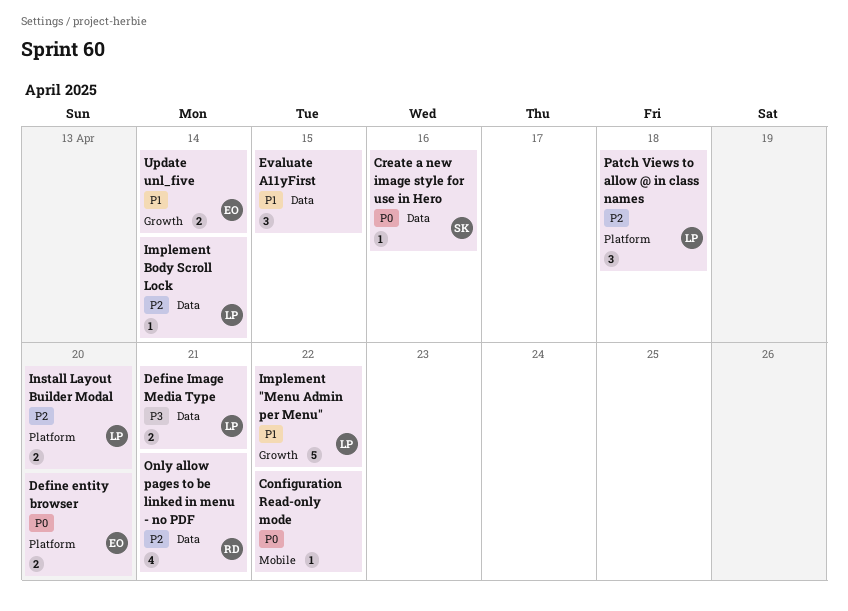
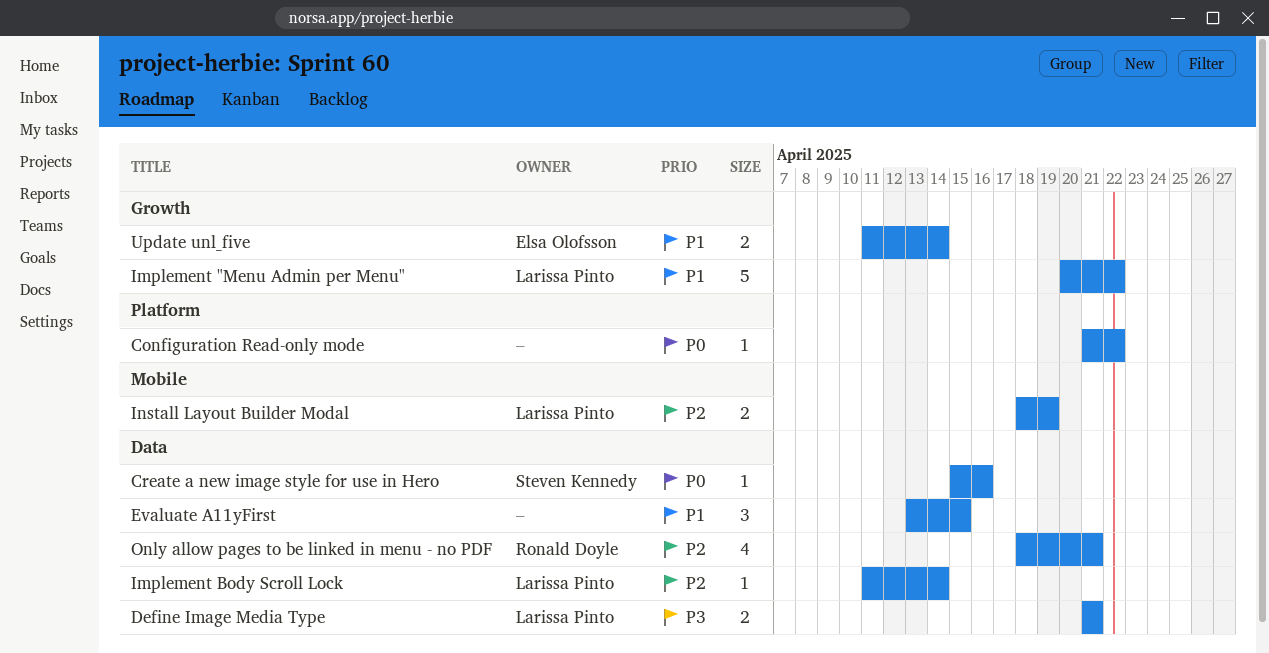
Configuration Read-only mode, label: Mobile -> Platform
Define entity browser: present -> none
Install Layout Builder Modal, label: Platform -> Mobile
Install Layout Builder Modal, due: Apr 20 -> Apr 19
Patch Views to allow @ in class names: present -> none

